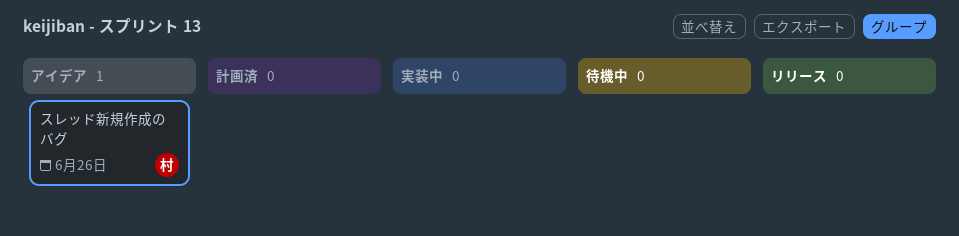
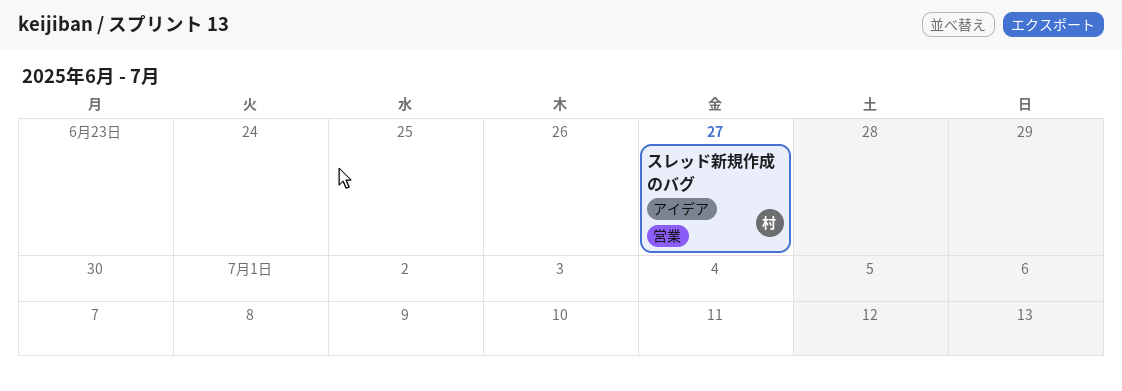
スレッド新規作成のバグ, due: Jun 26 -> Jun 27

